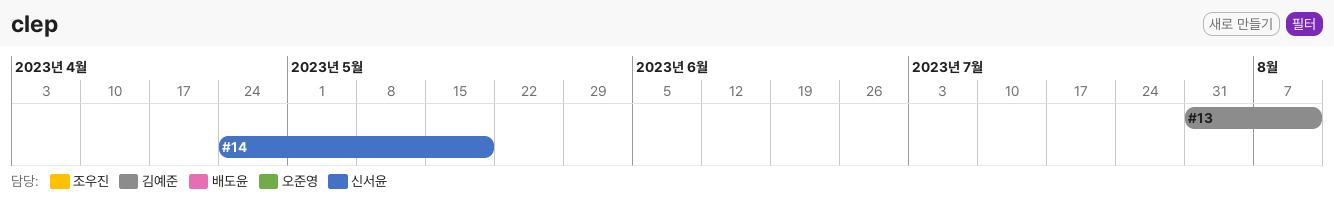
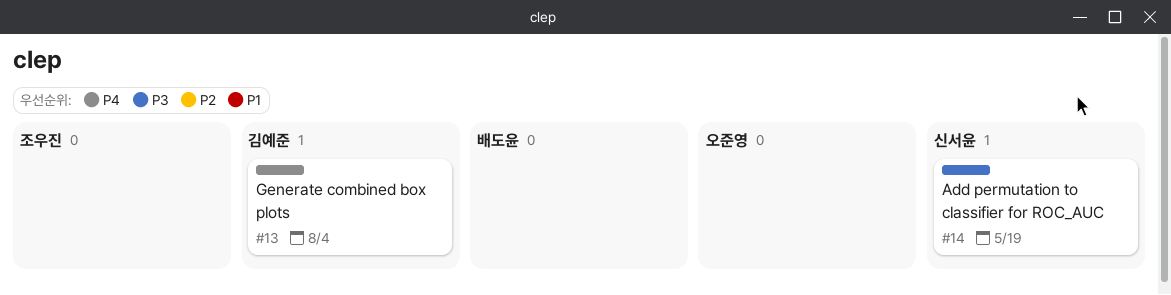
#13, due: Aug 11 -> Aug 4

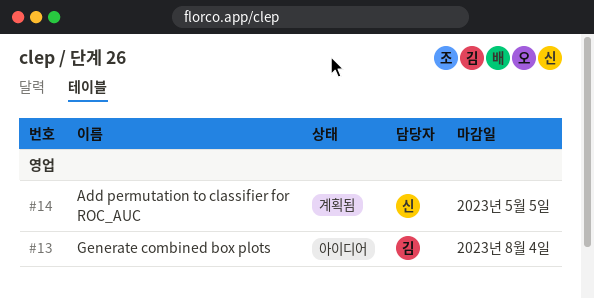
#14, due: May 19 -> May 5

